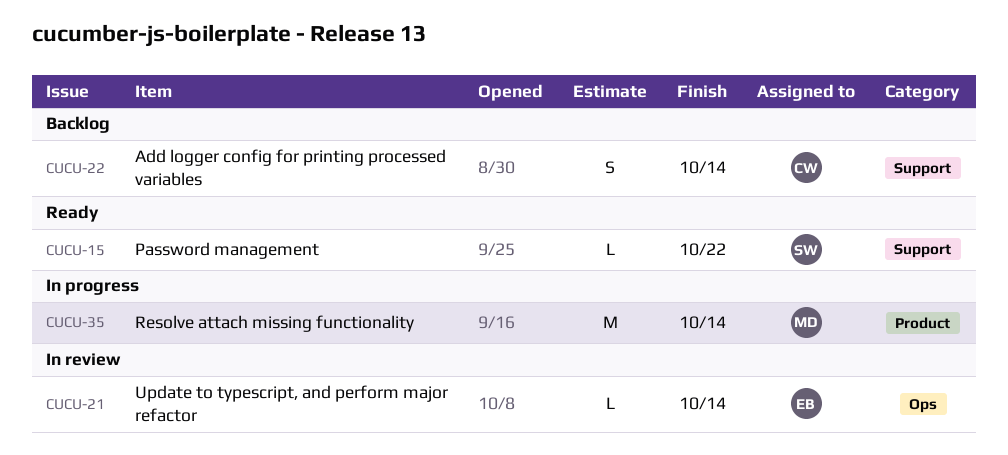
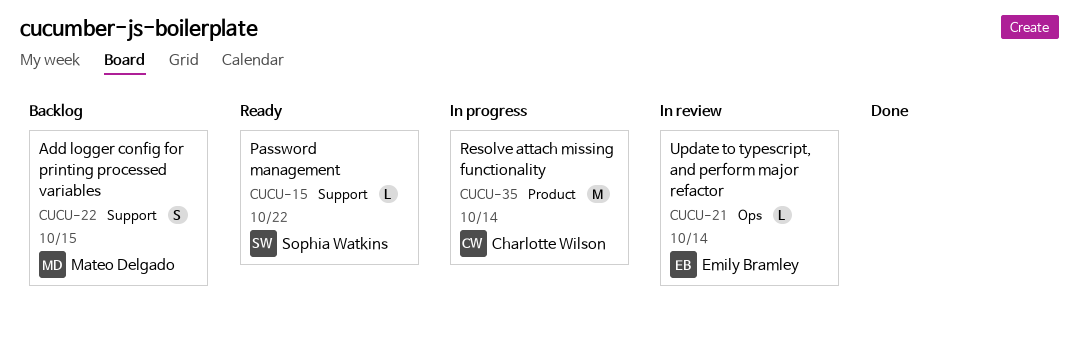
CUCU-22, owner: Charlotte Wilson -> Mateo Delgado
CUCU-22, due: Oct 14 -> Oct 15
CUCU-35, owner: Mateo Delgado -> Charlotte Wilson

